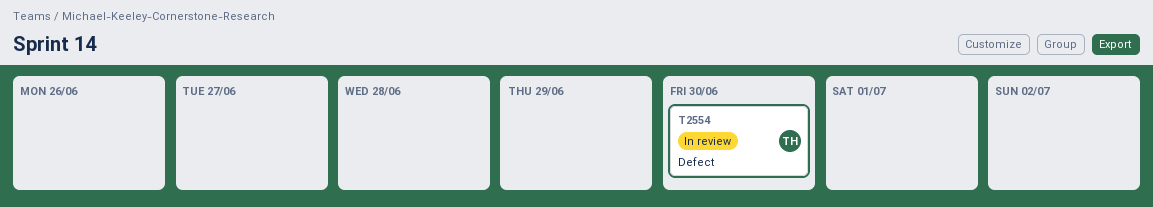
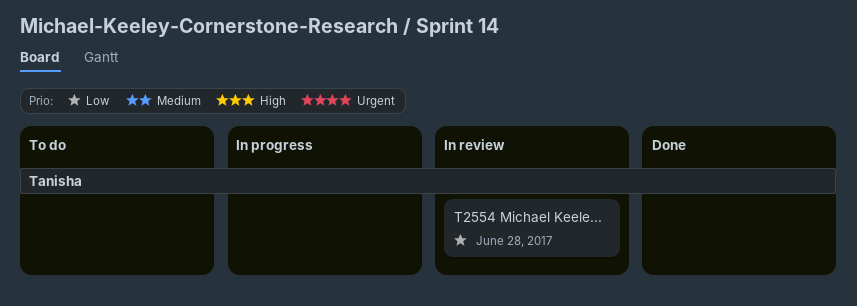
T2554, due: Jun 30 -> Jun 28

